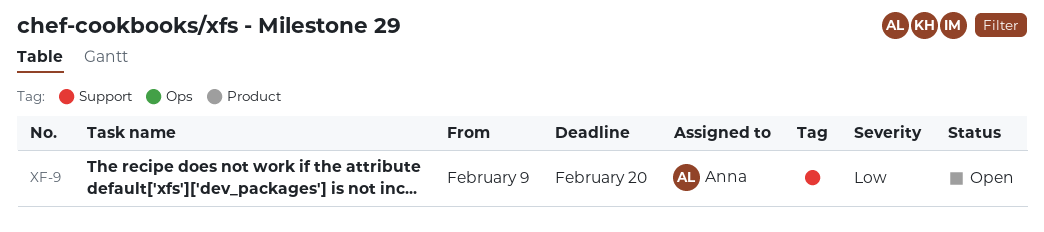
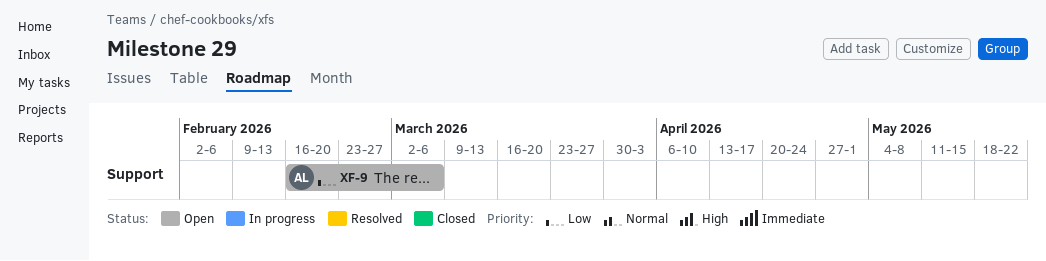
XF-9, start: Feb 9 -> Feb 16
XF-9, due: Feb 20 -> Mar 6

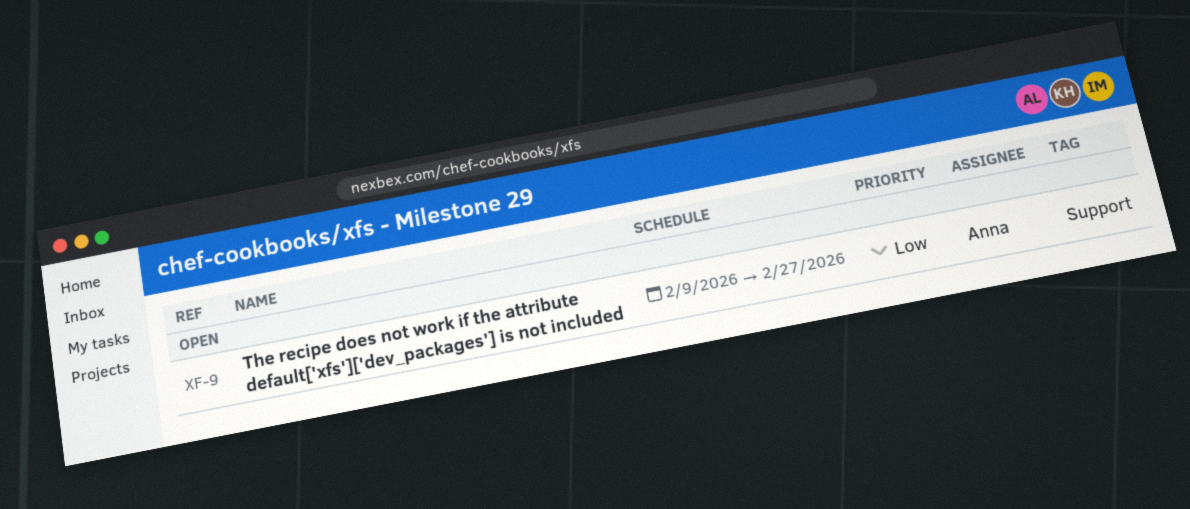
XF-9, start: Feb 16 -> Feb 9
XF-9, due: Mar 6 -> Feb 27

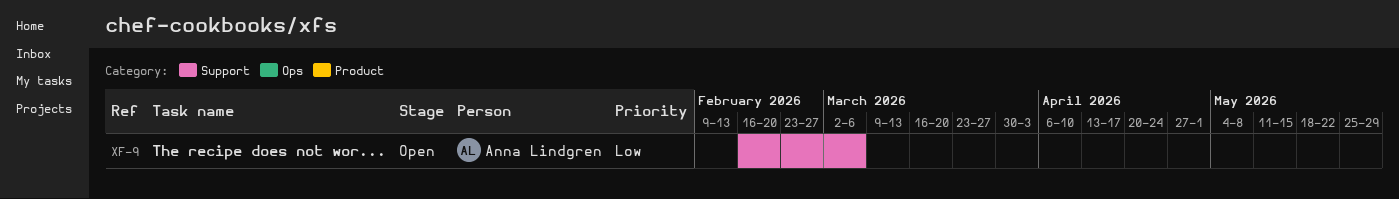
XF-9, start: Feb 9 -> Feb 16
XF-9, due: Feb 27 -> Mar 6

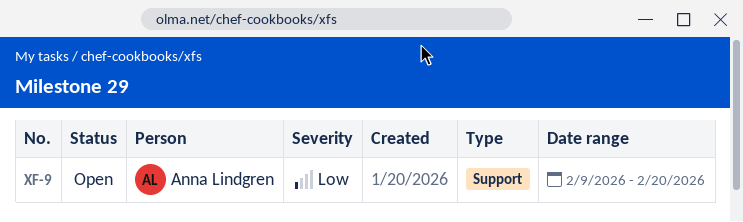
XF-9, start: Feb 16 -> Feb 9
XF-9, due: Mar 6 -> Feb 20

